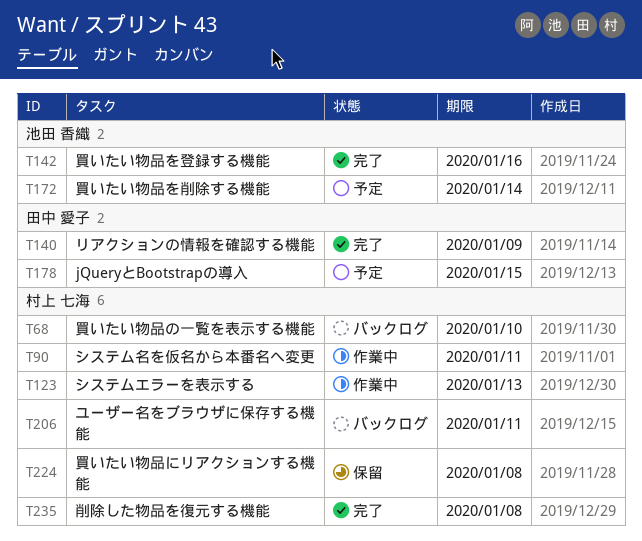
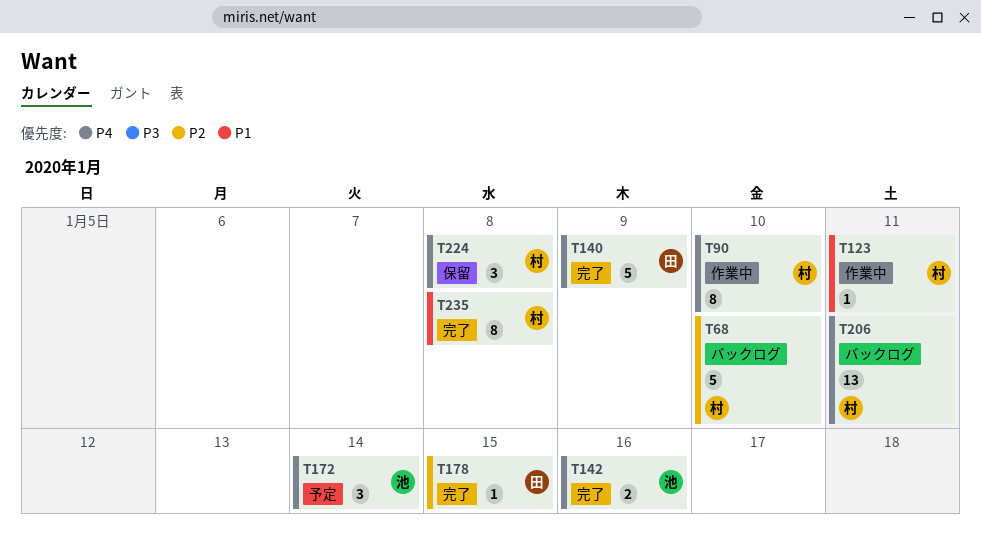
T90, due: Jan 11 -> Jan 10
T123, due: Jan 13 -> Jan 11
T178, status: 予定 -> 完了

